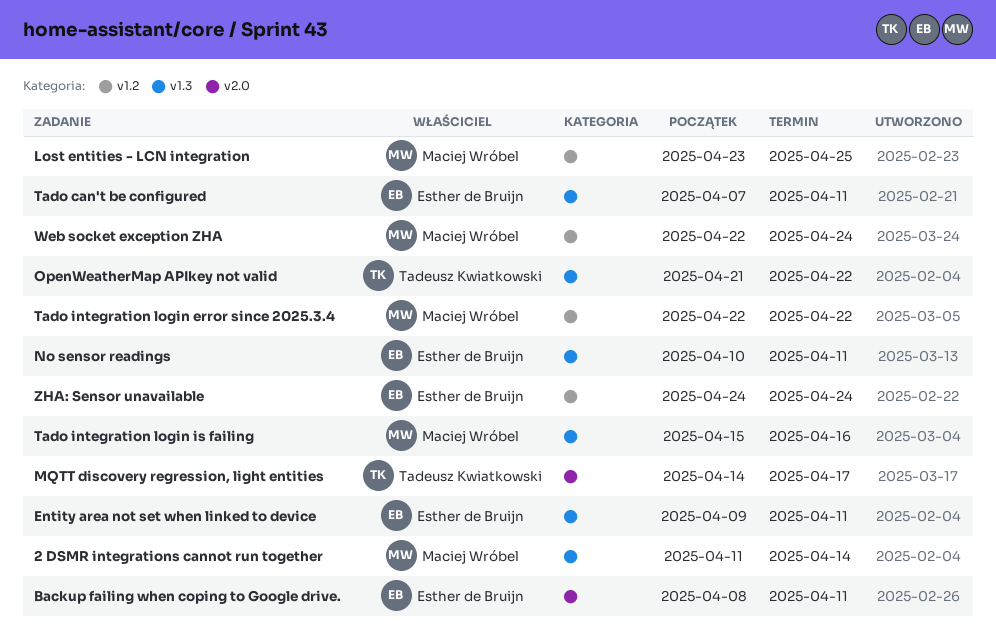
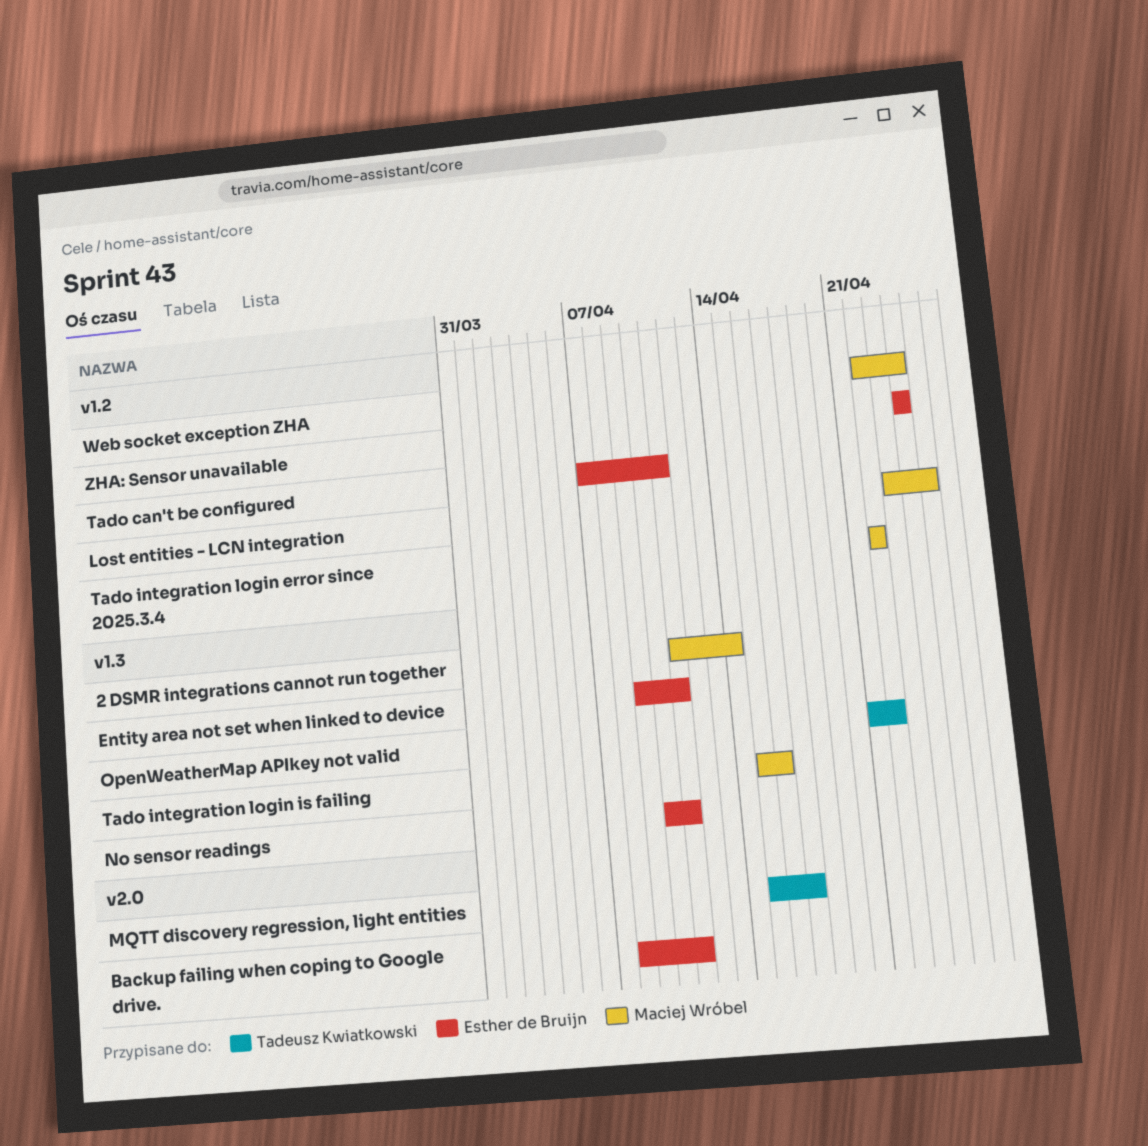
MQTT discovery regression, light entities, start: Apr 14 -> Apr 15
Tado can't be configured, label: v1.3 -> v1.2

